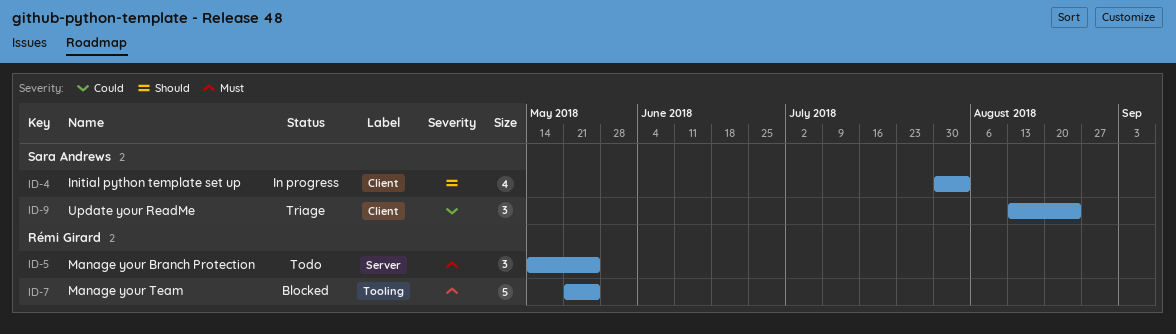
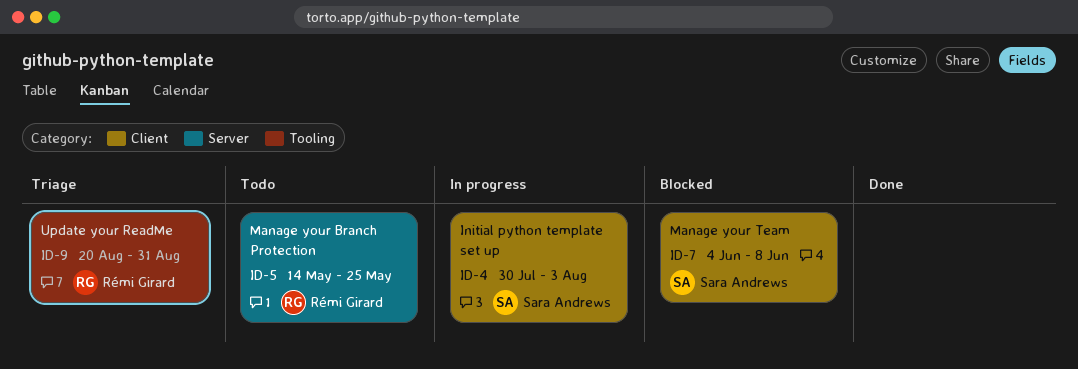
ID-7, owner: Rémi Girard -> Sara Andrews
ID-7, label: Tooling -> Client
ID-7, start: May 21 -> Jun 4
ID-7, due: May 25 -> Jun 8
ID-9, owner: Sara Andrews -> Rémi Girard
ID-9, label: Client -> Tooling
ID-9, start: Aug 13 -> Aug 20
ID-9, due: Aug 24 -> Aug 31

